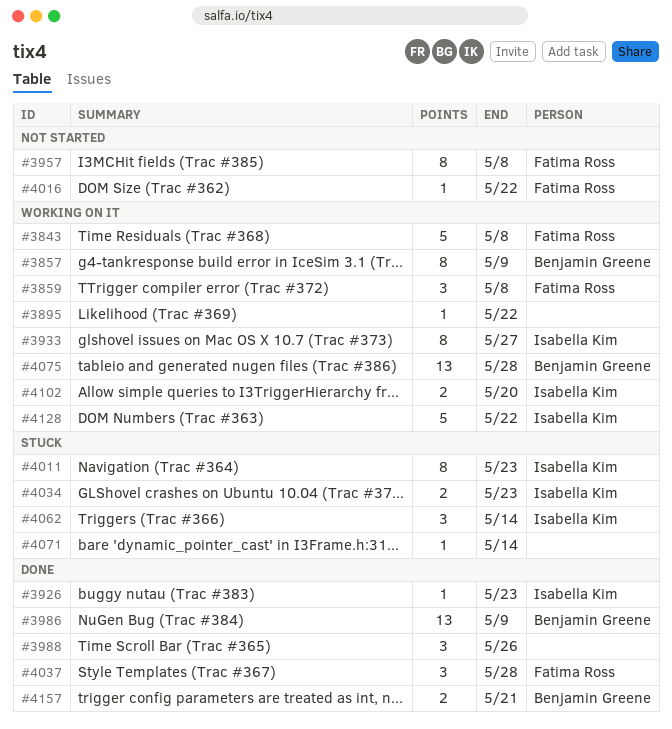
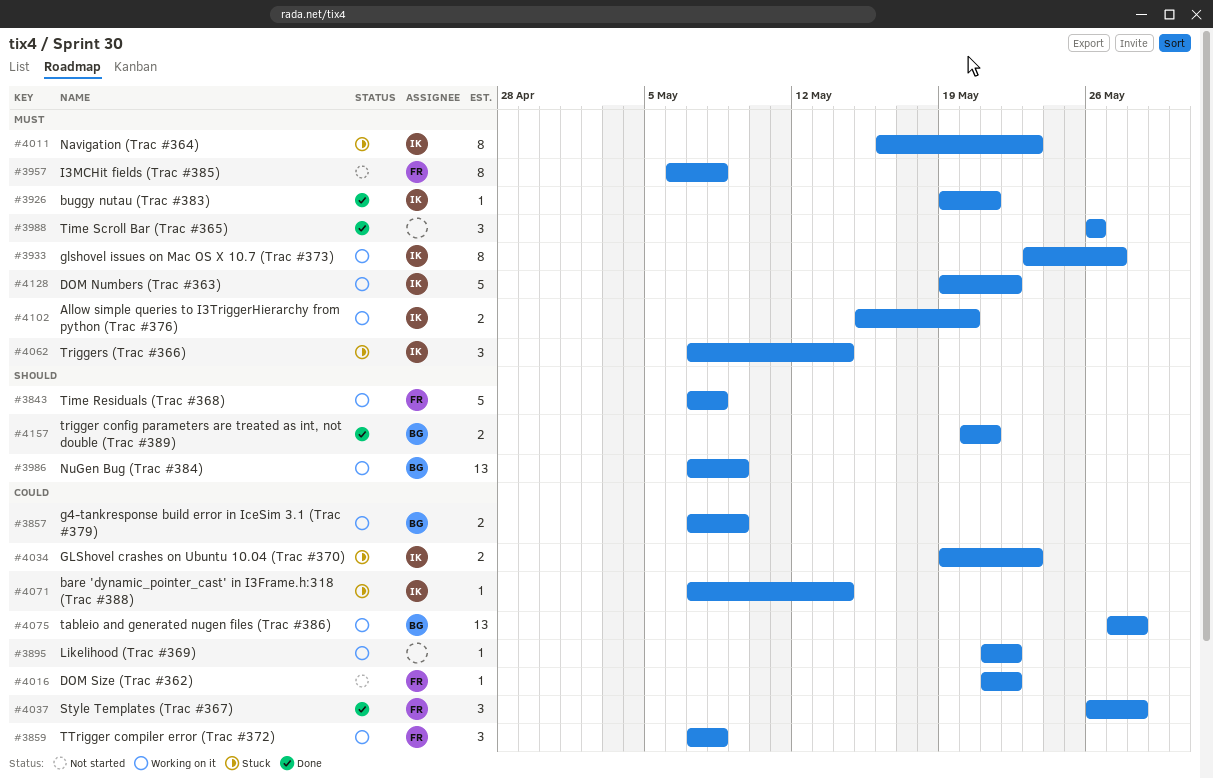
#3857, estimate: 8 -> 2
#3926, due: May 23 -> May 21
#3986, status: Done -> Working on it
#4071, owner: none -> Isabella Kim

